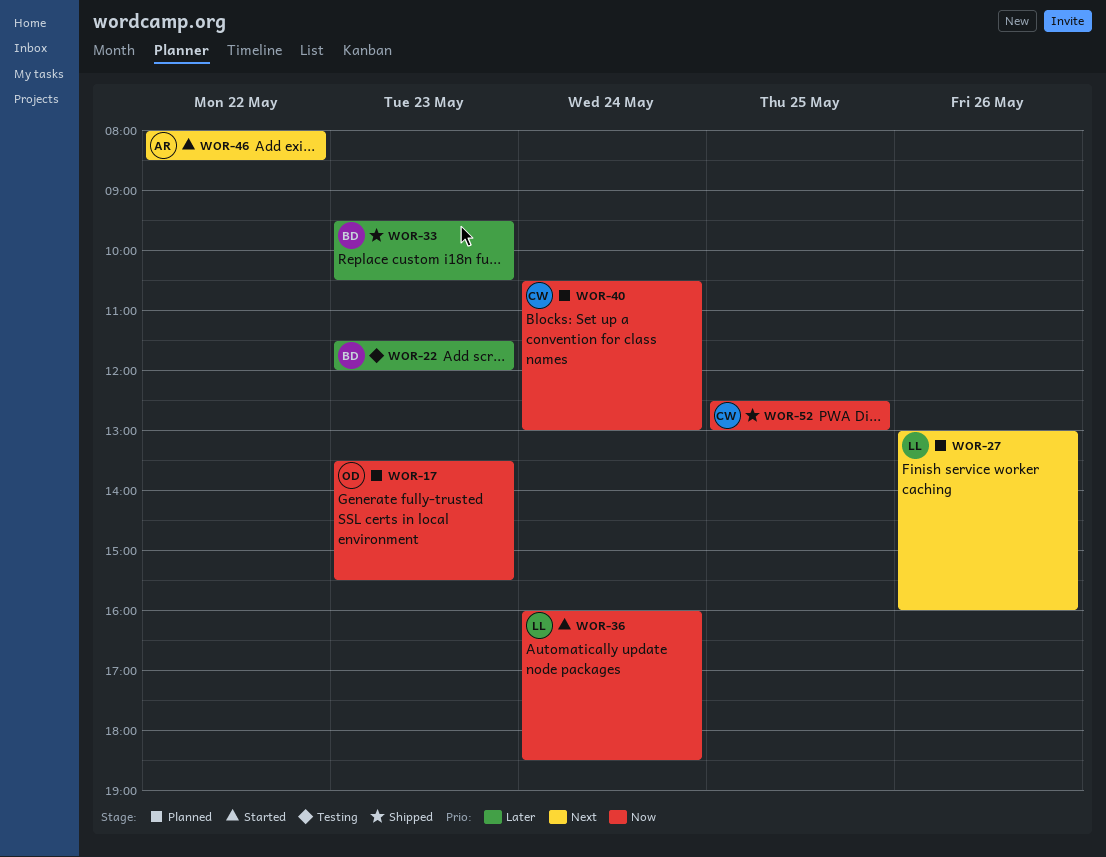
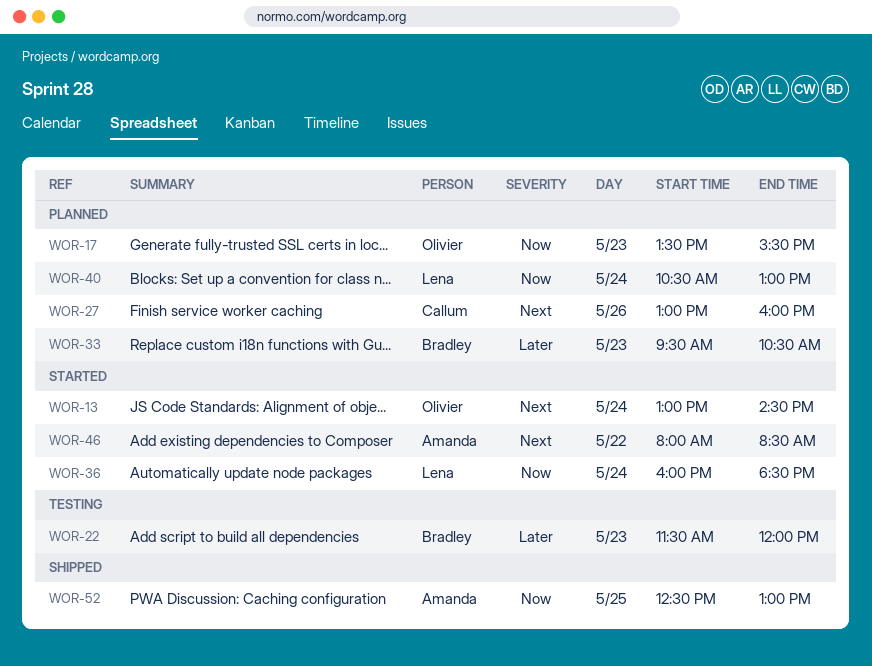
WOR-13: none -> present
WOR-27, owner: Lena -> Callum
WOR-33, status: Shipped -> Planned
WOR-40, owner: Callum -> Lena
WOR-52, owner: Callum -> Amanda

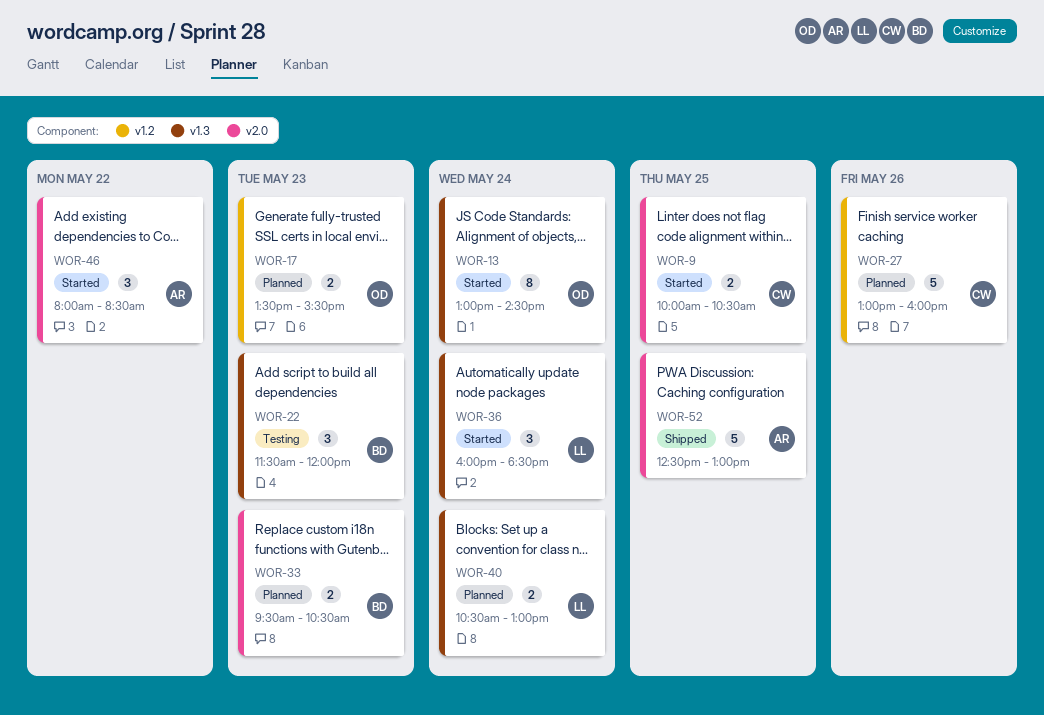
WOR-9: none -> present

